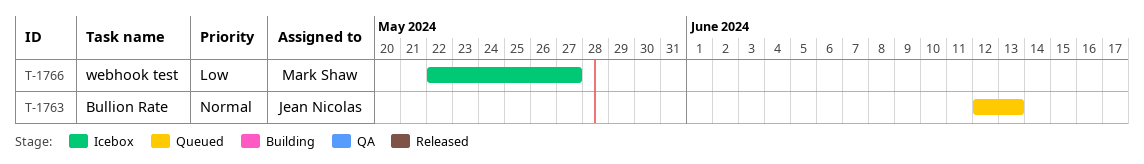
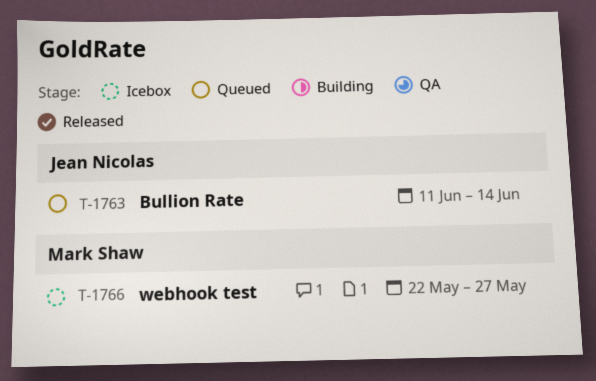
T-1763, start: Jun 12 -> Jun 11
T-1763, due: Jun 13 -> Jun 14

